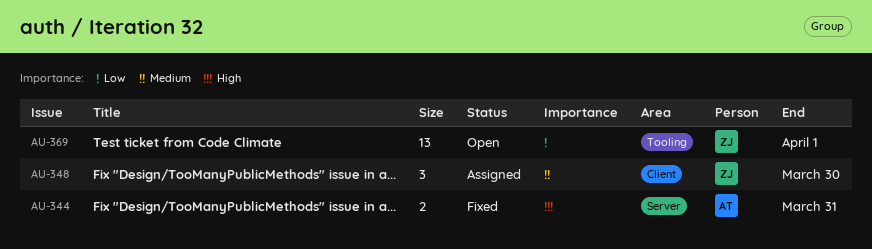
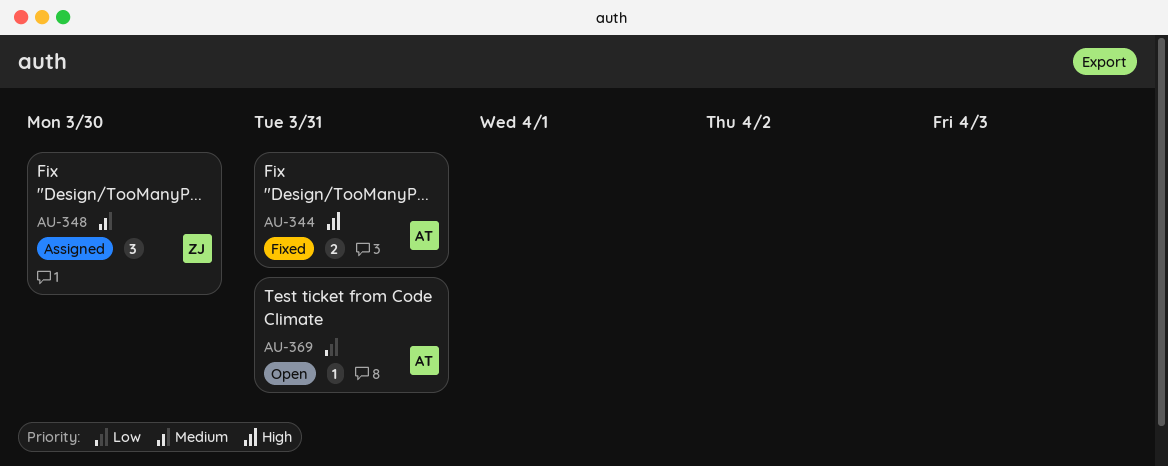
AU-369, owner: ZJ -> AT
AU-369, estimate: 13 -> 1
AU-369, due: Apr 1 -> Mar 31

